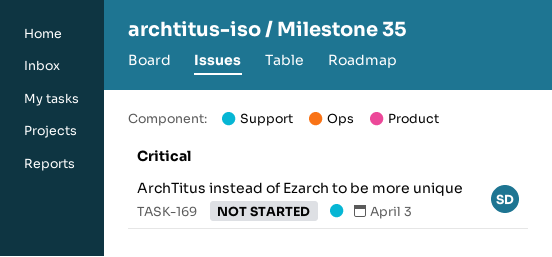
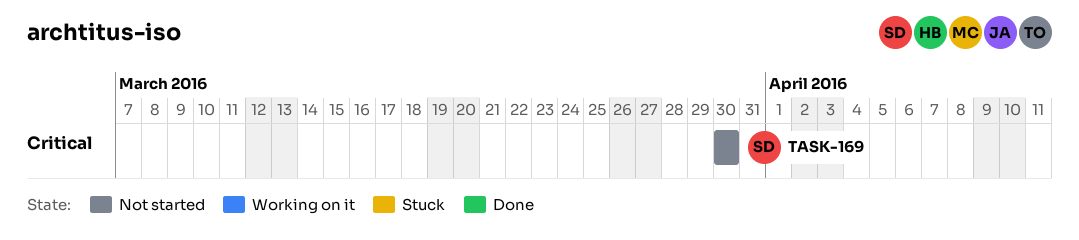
TASK-169, due: Apr 3 -> Mar 30

